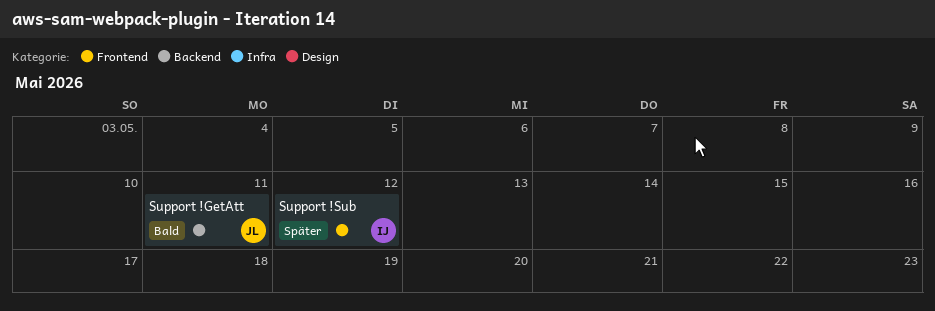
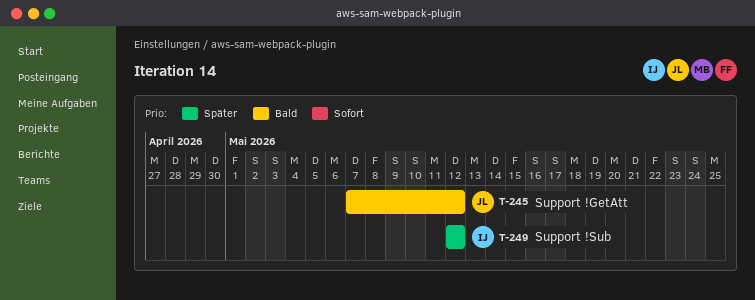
Support !GetAtt, due: May 11 -> May 12

